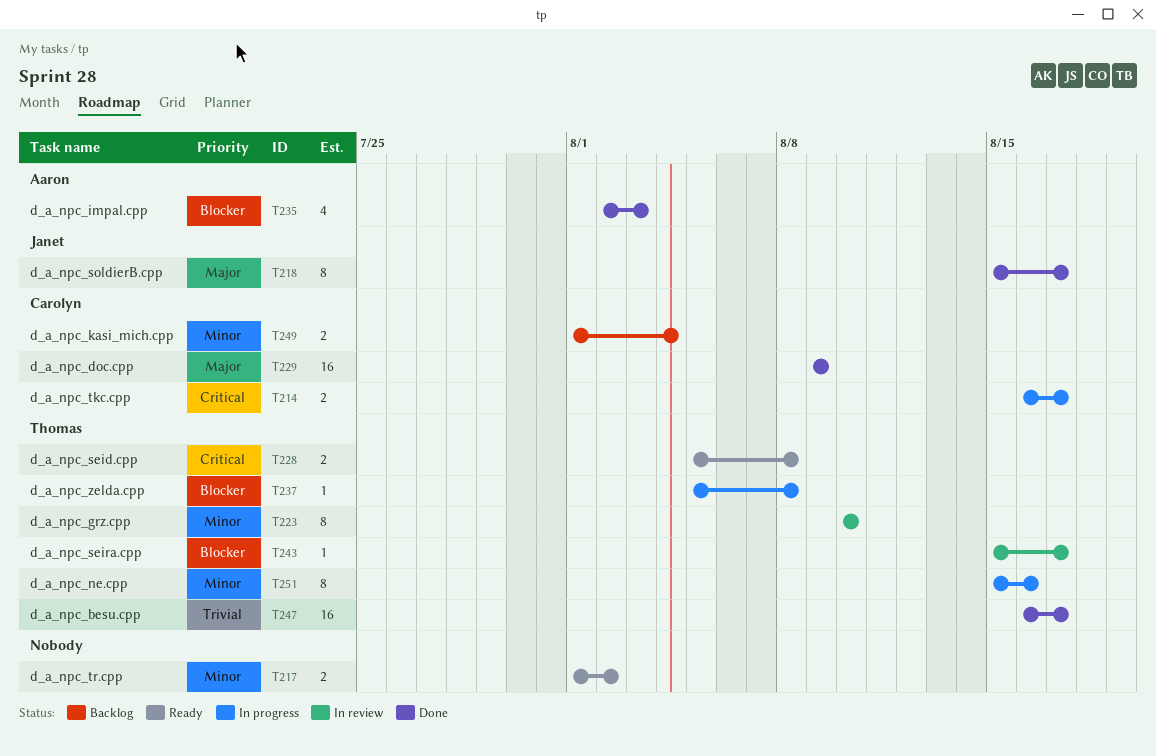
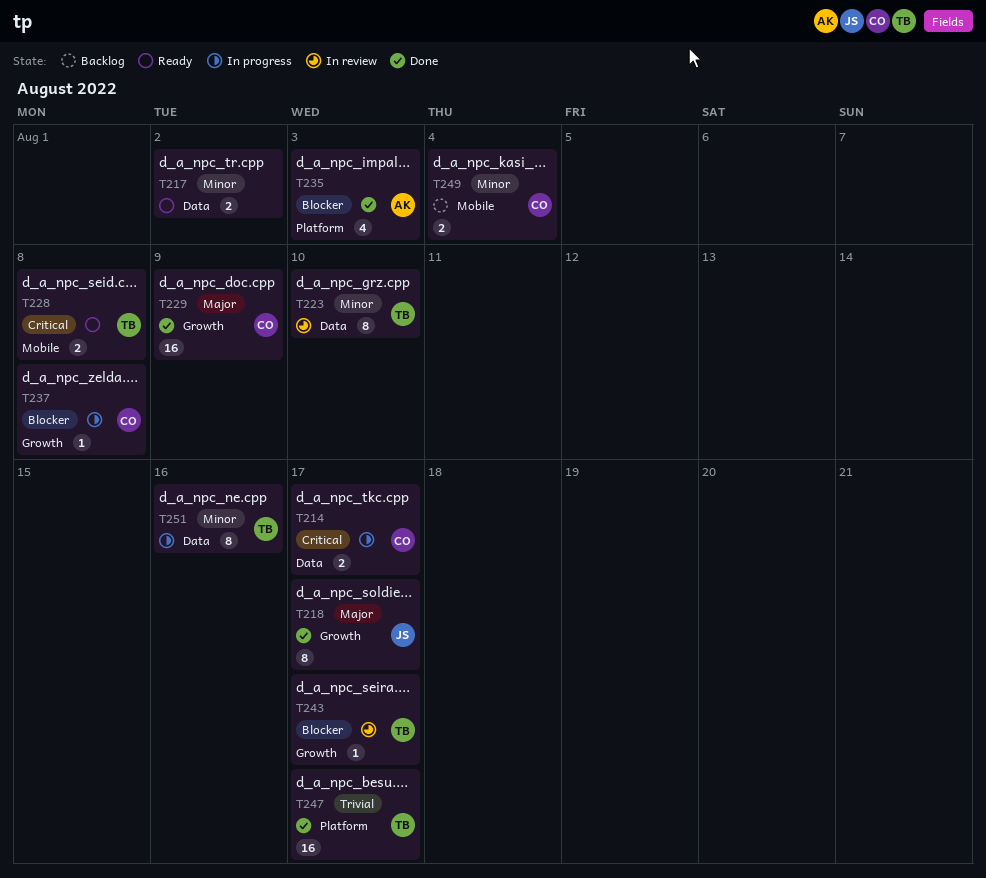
T237, owner: Thomas -> Carolyn

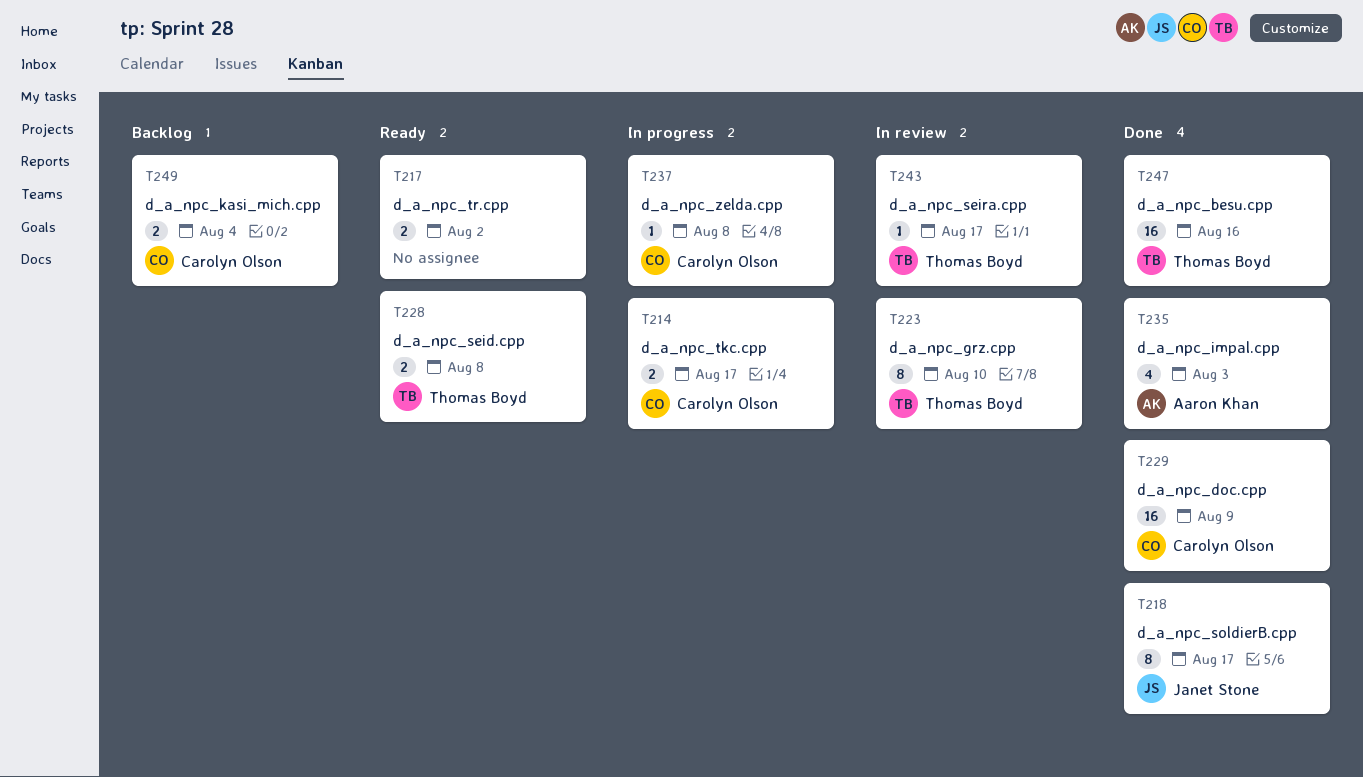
T247, due: Aug 17 -> Aug 16
T251: present -> none

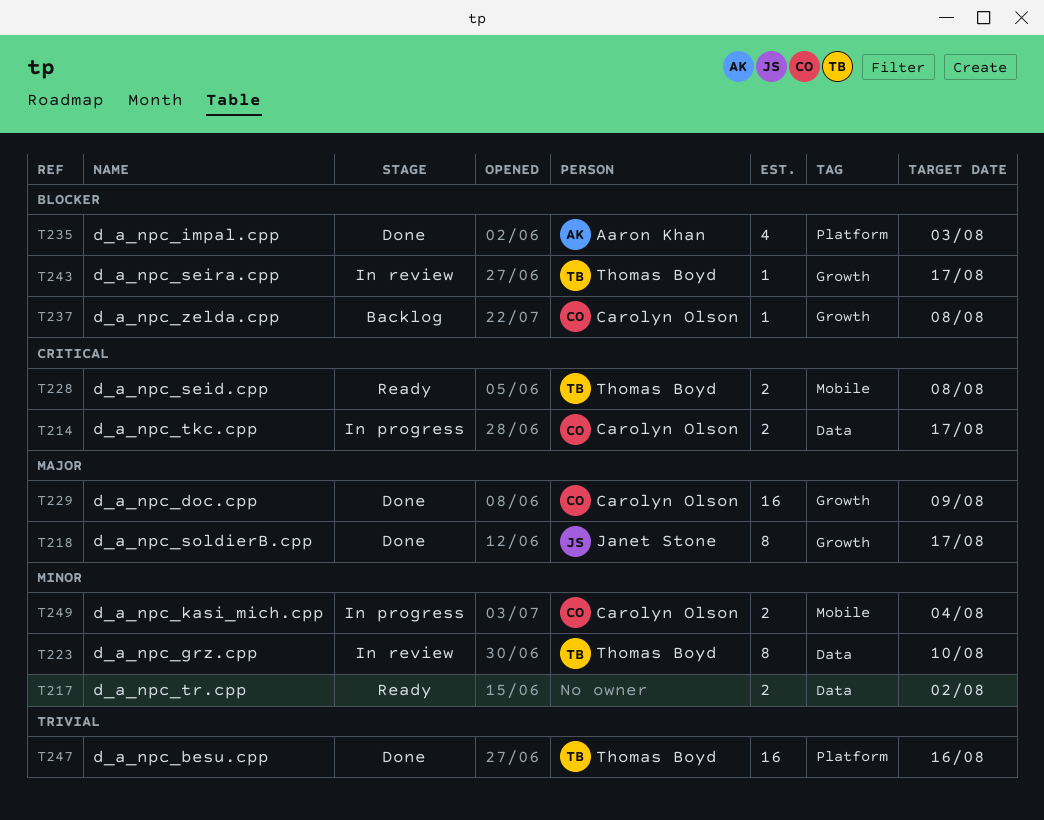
T237, status: In progress -> Backlog
T249, status: Backlog -> In progress

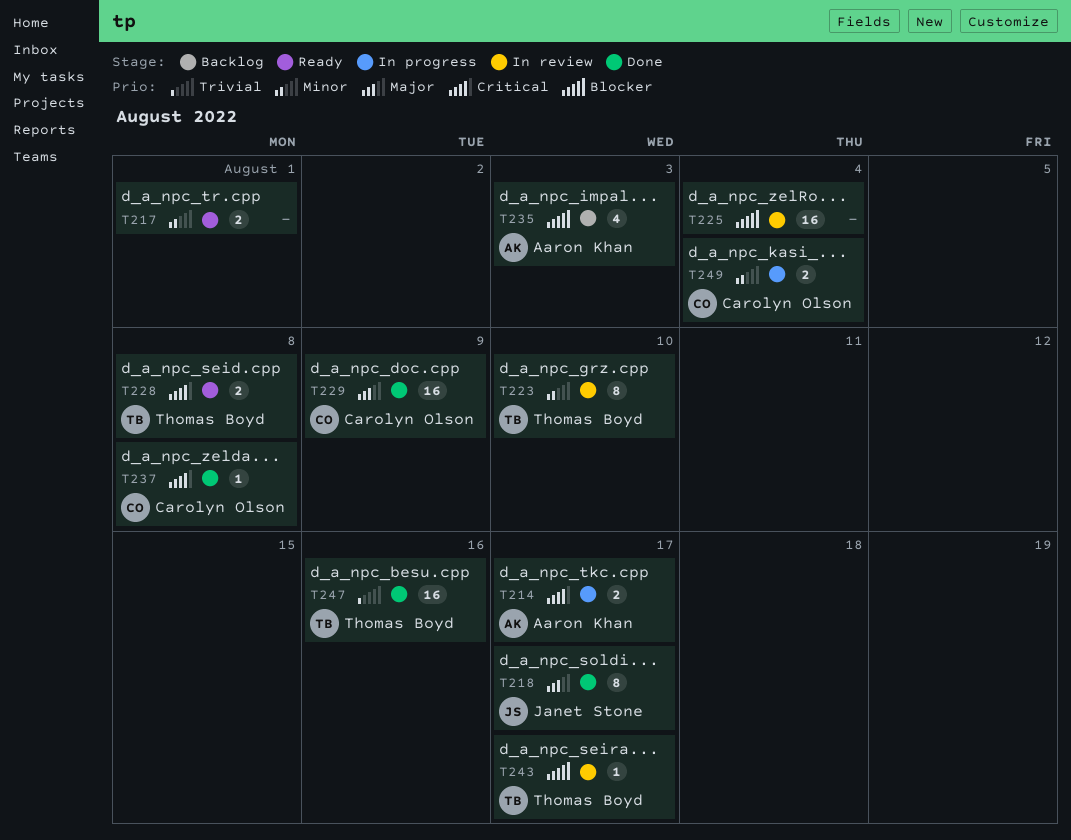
T214, owner: Carolyn Olson -> Aaron Khan
T217, due: Aug 2 -> Aug 1
T225: none -> present
T235, status: Done -> Backlog
T237, status: Backlog -> Done
T237, priority: Blocker -> Critical

